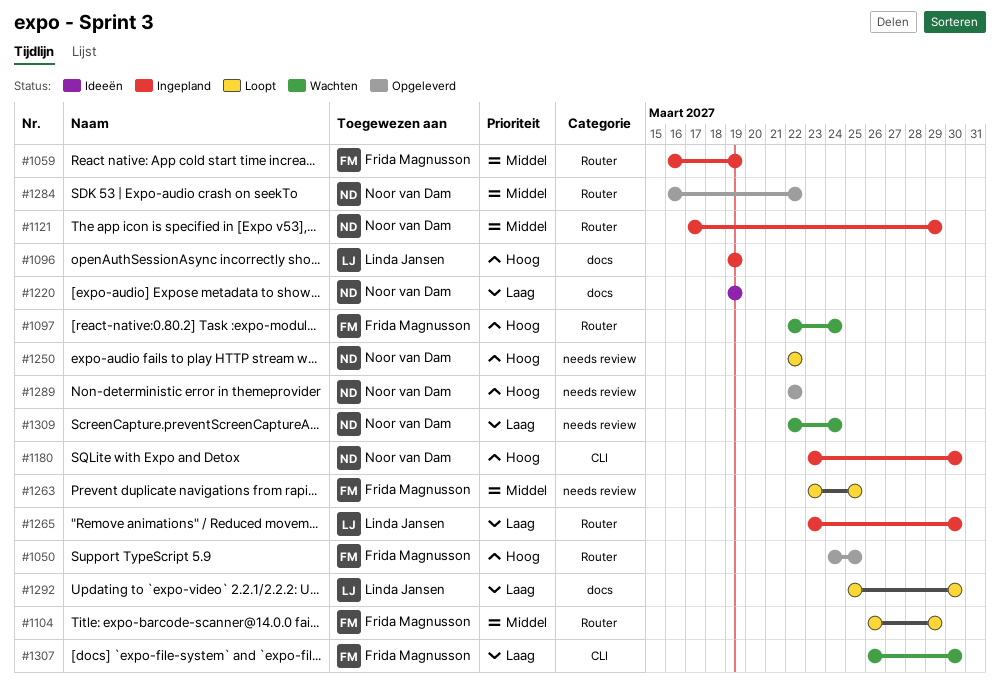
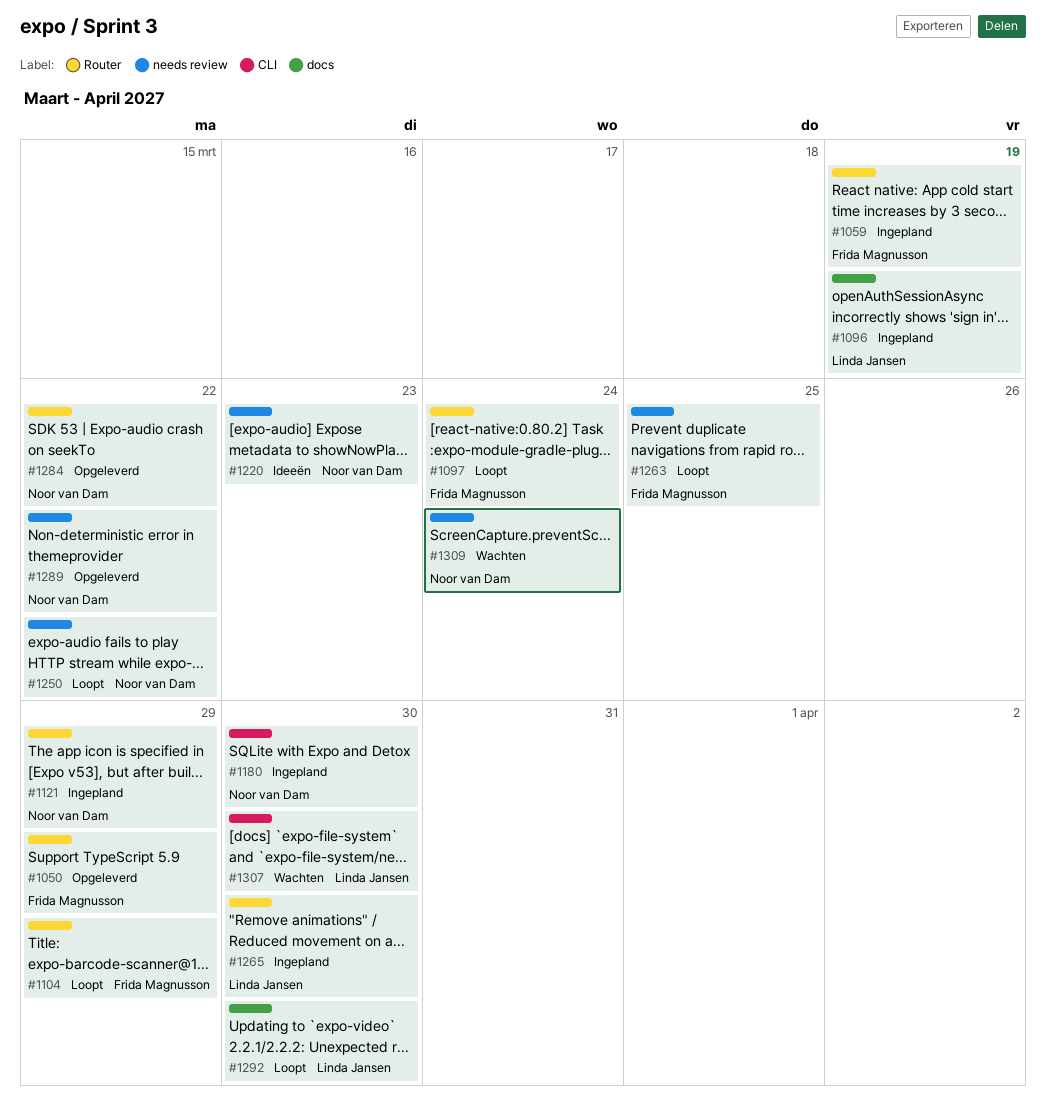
#1050, due: Mar 25 -> Mar 29
#1097, status: Wachten -> Loopt
#1220, label: docs -> needs review
#1220, due: Mar 19 -> Mar 23
#1307, owner: Frida Magnusson -> Linda Jansen

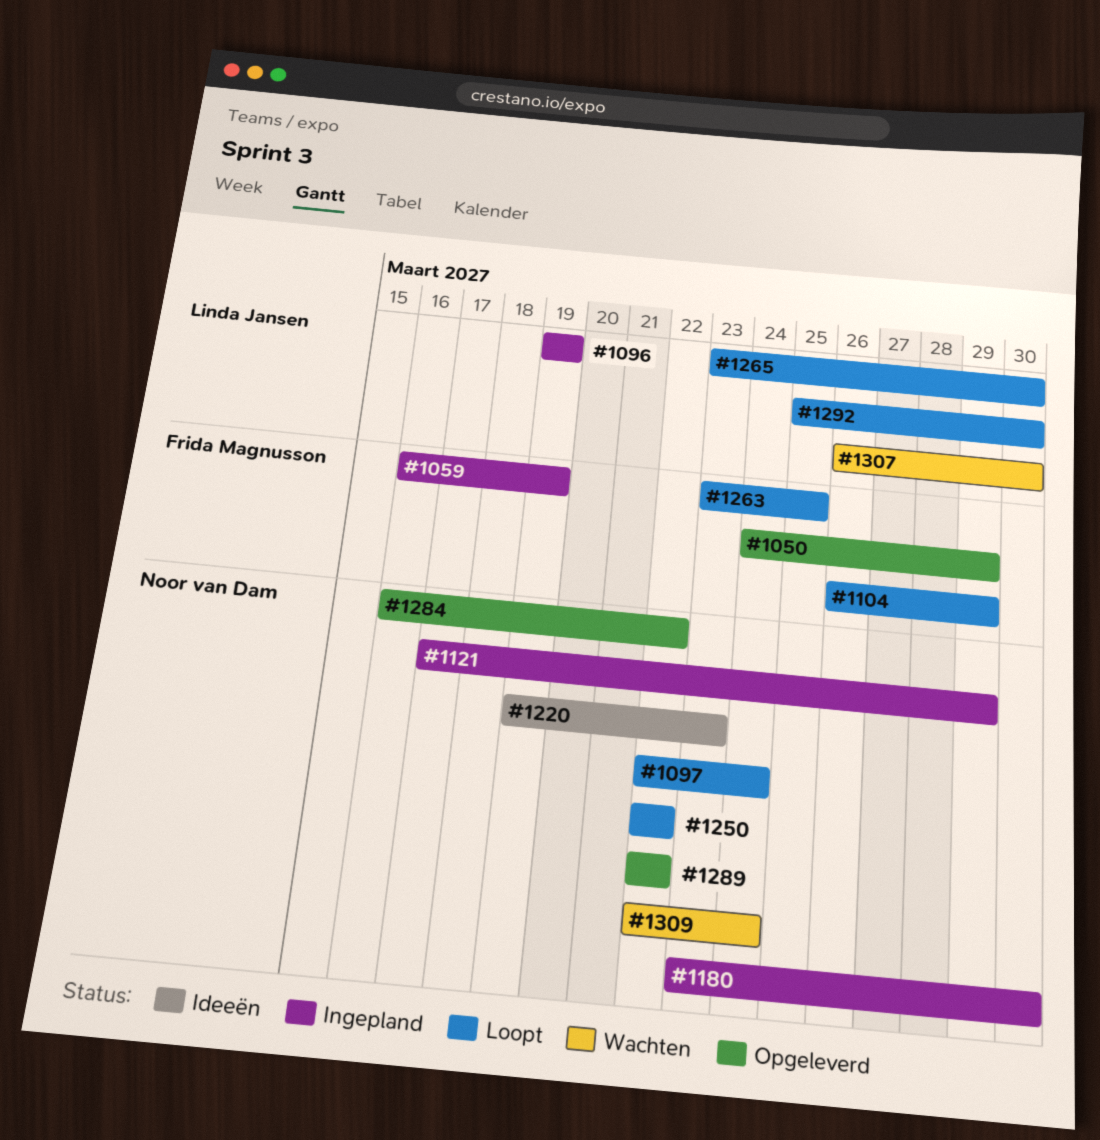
#1097, owner: Frida Magnusson -> Noor van Dam
#1265, status: Ingepland -> Loopt

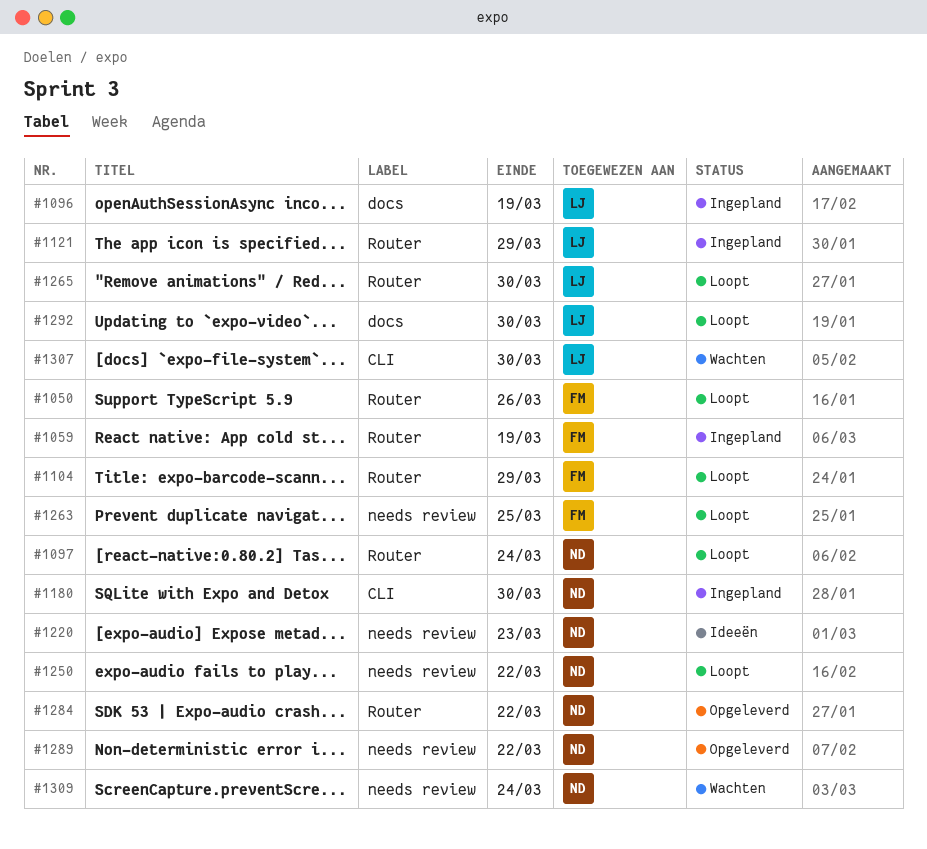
#1050, status: Opgeleverd -> Loopt
#1050, due: Mar 29 -> Mar 26
#1121, owner: Noor van Dam -> Linda Jansen

